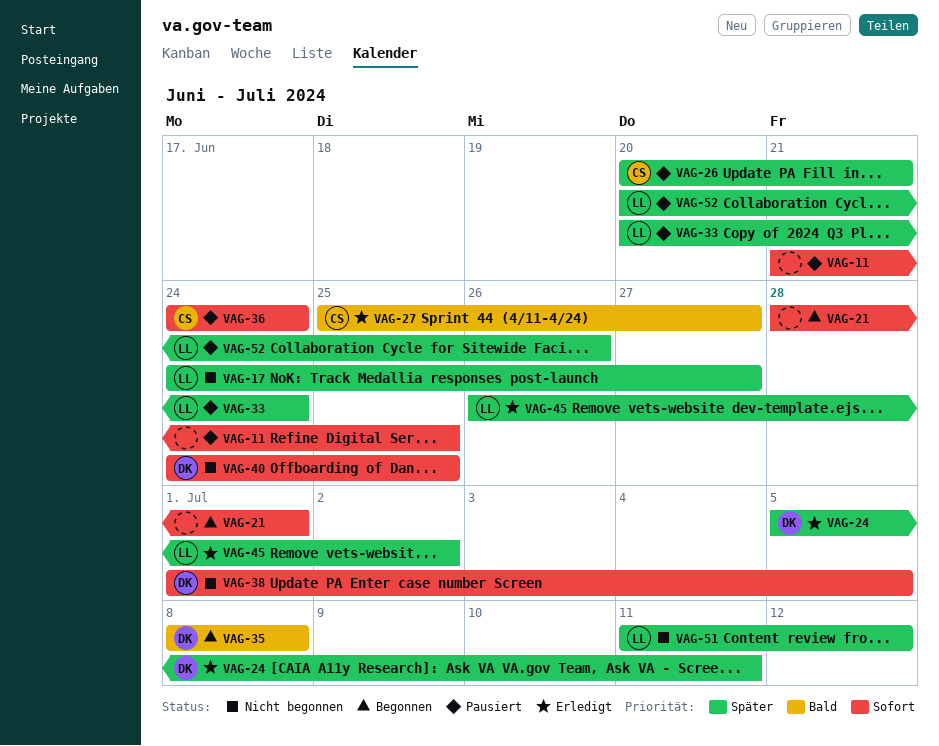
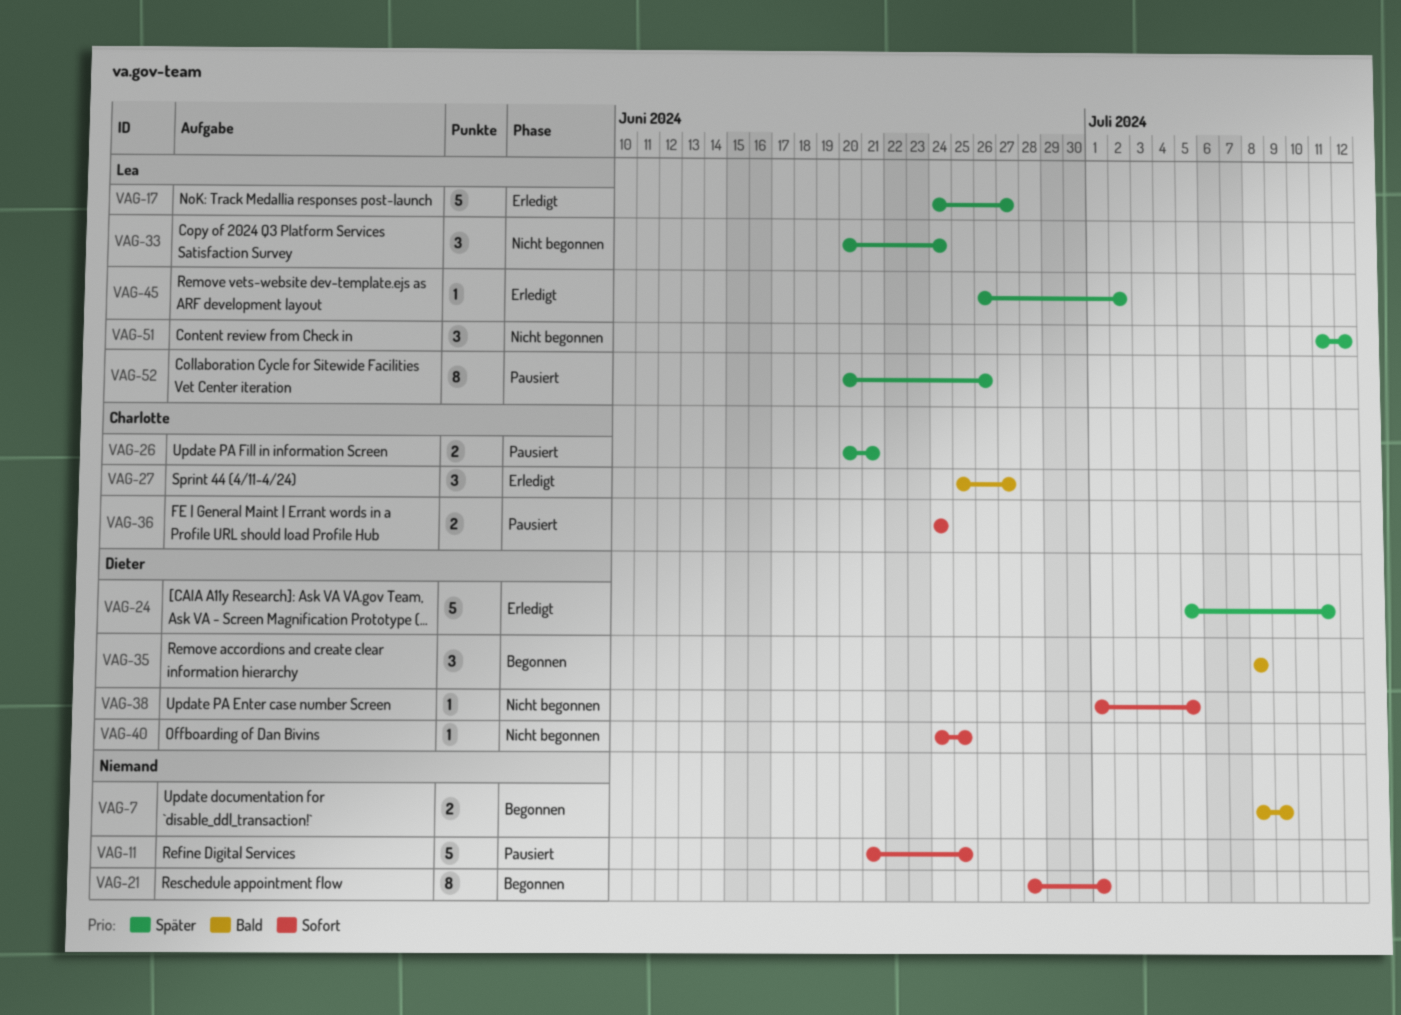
VAG-7: none -> present
VAG-17, status: Nicht begonnen -> Erledigt
VAG-33, status: Pausiert -> Nicht begonnen

